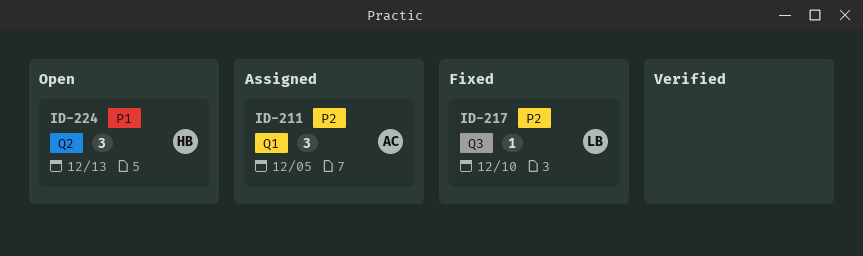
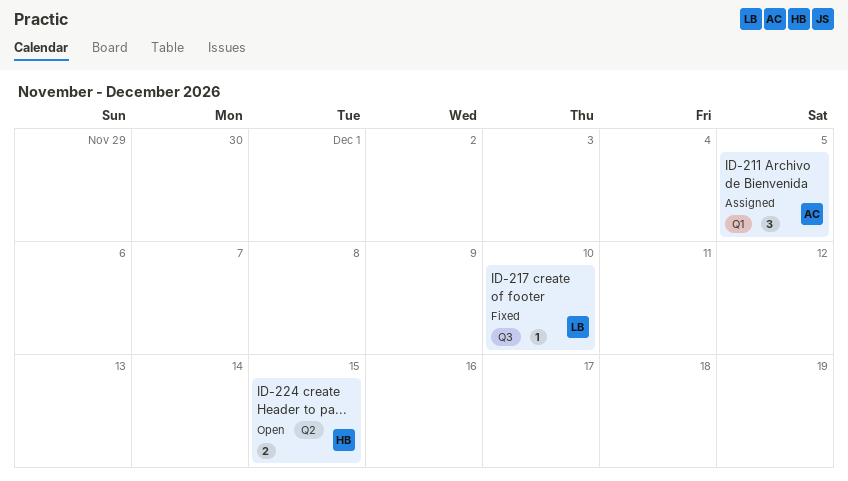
ID-224, estimate: 3 -> 2
ID-224, due: Dec 13 -> Dec 15

